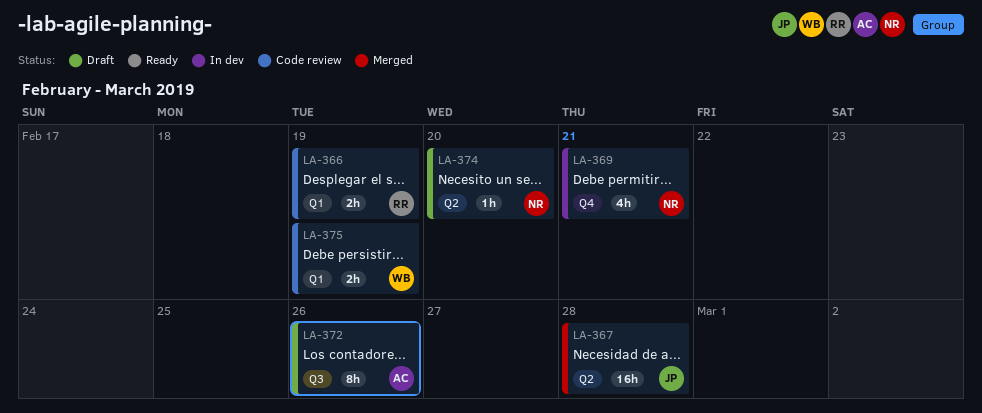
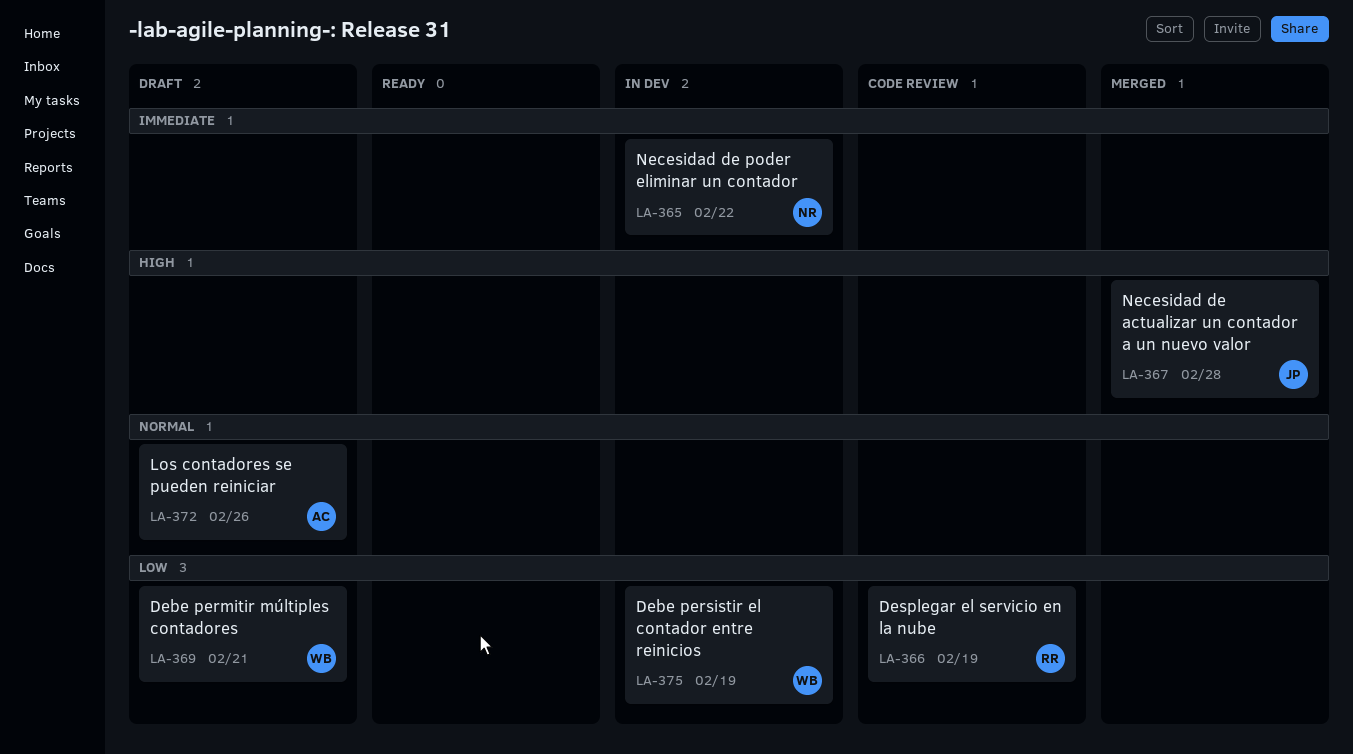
LA-365: none -> present
LA-369, status: In dev -> Draft
LA-369, owner: NR -> WB
LA-374: present -> none
LA-375, status: Code review -> In dev

